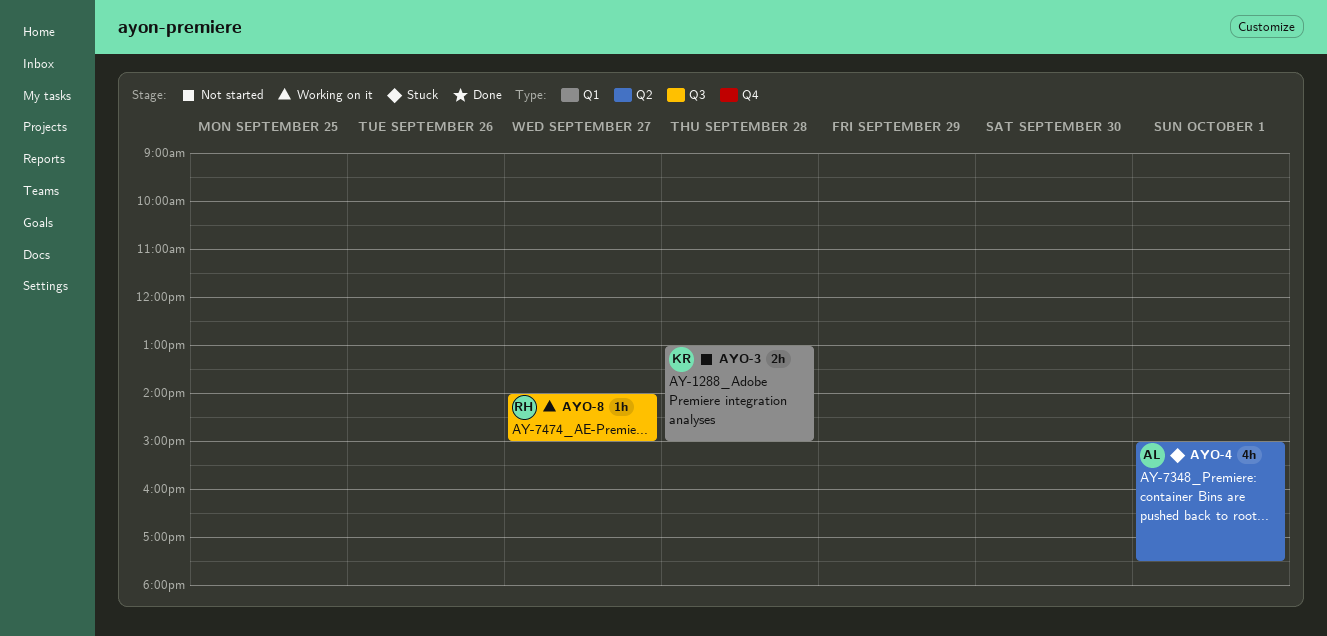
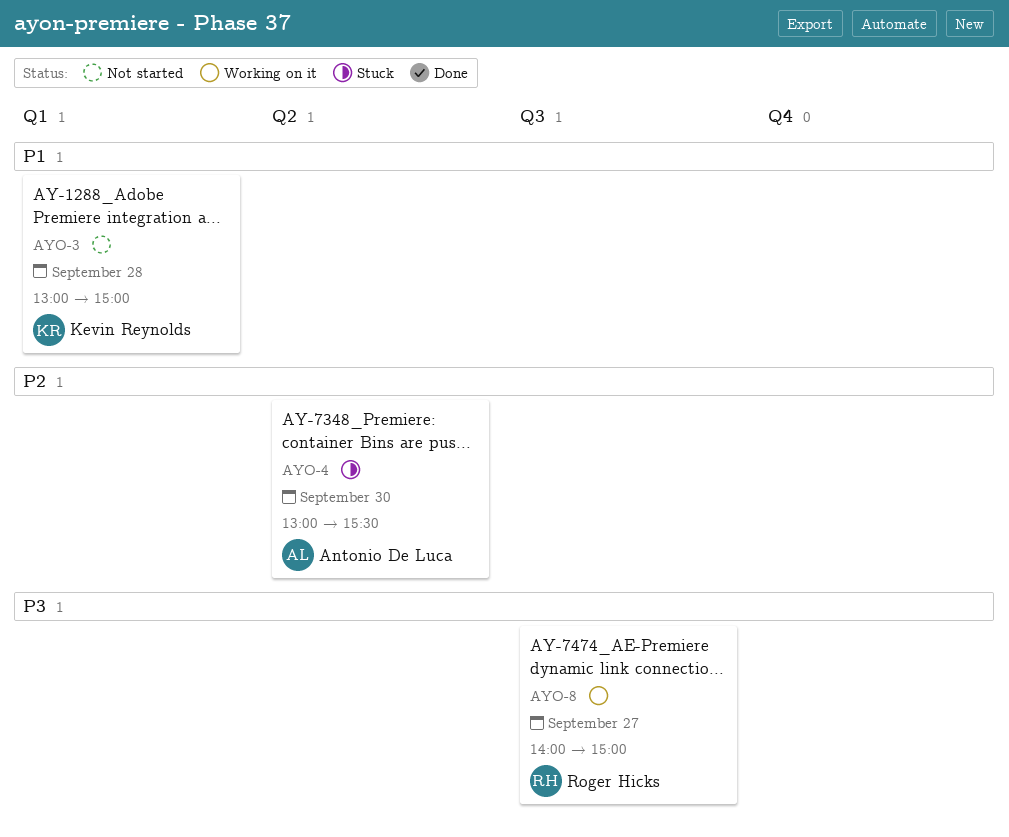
AYO-4, day: Oct 1 -> Sep 30
AYO-4, begins: 15:00 -> 13:00
AYO-4, ends: 17:30 -> 15:30

